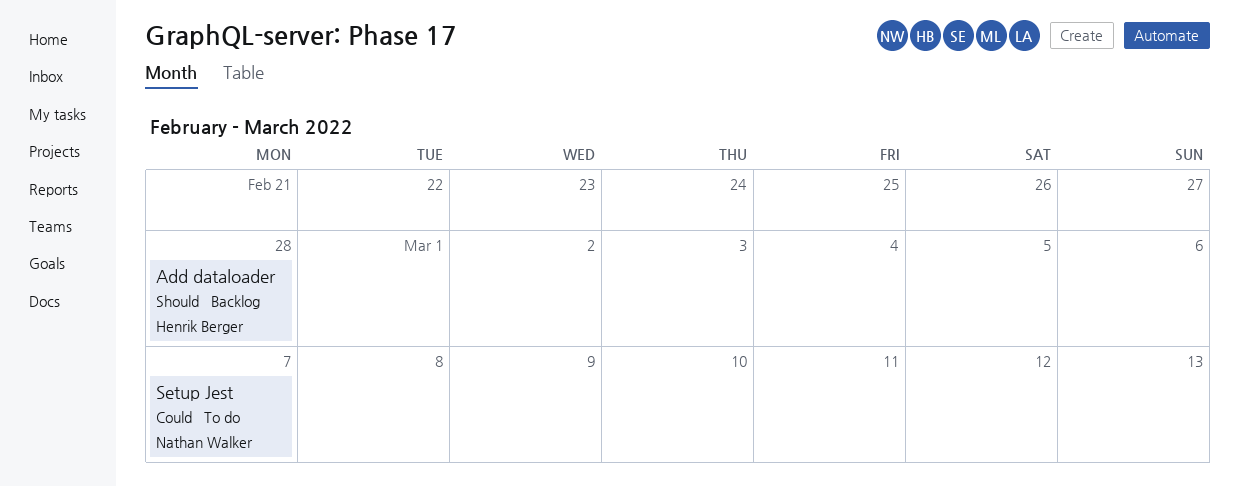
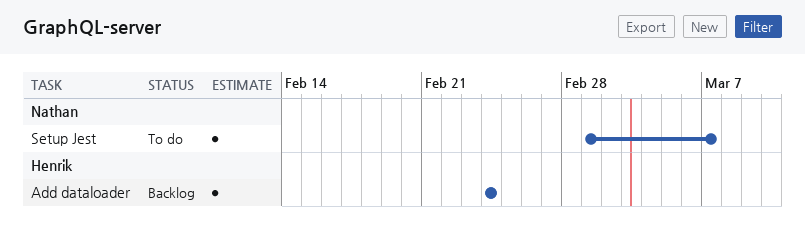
Add dataloader, due: Feb 28 -> Feb 24

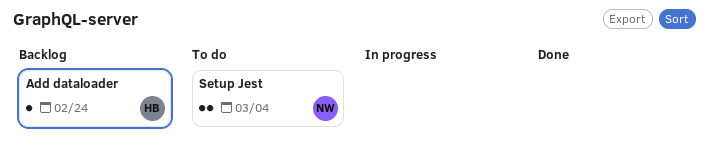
Setup Jest, estimate: 1 -> 2
Setup Jest, due: Mar 7 -> Mar 4

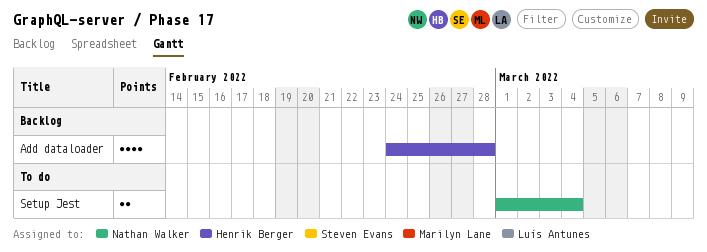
Add dataloader, estimate: 1 -> 4
Add dataloader, due: Feb 24 -> Feb 28

